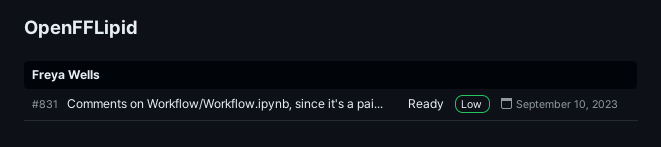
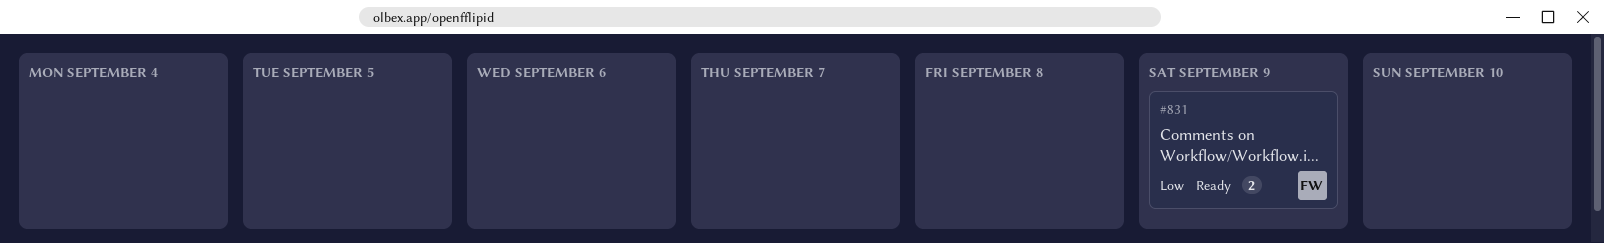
#831, due: Sep 10 -> Sep 9

